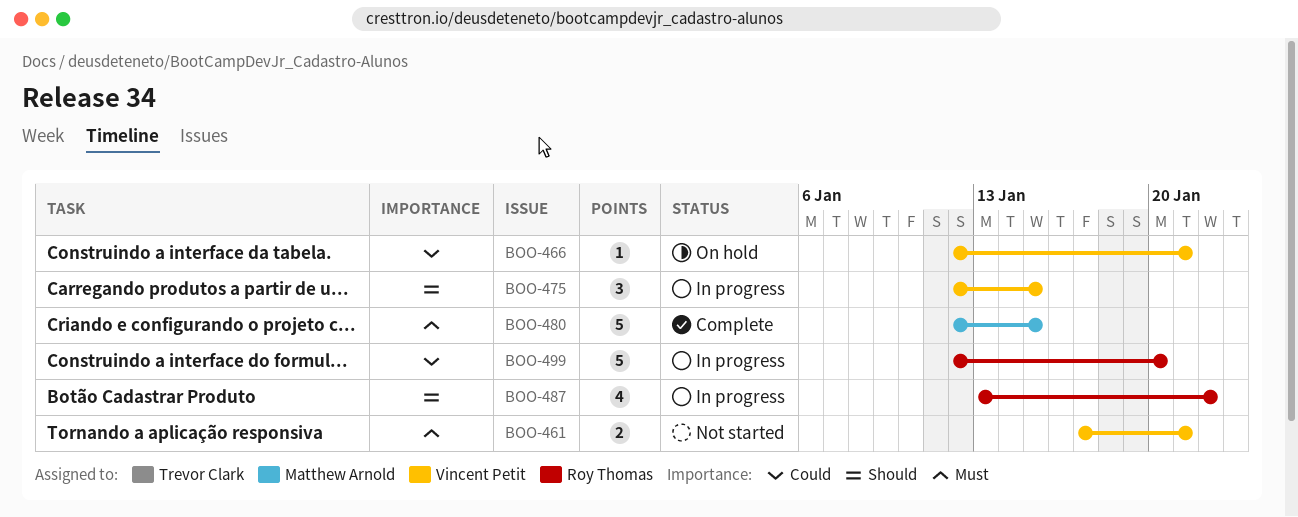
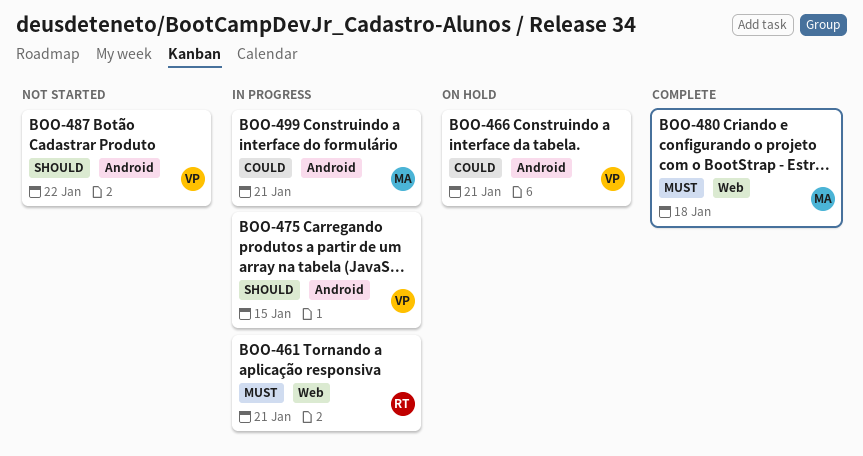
BOO-461, status: Not started -> In progress
BOO-461, owner: Vincent Petit -> Roy Thomas
BOO-480, due: Jan 15 -> Jan 18
BOO-487, status: In progress -> Not started
BOO-487, owner: Roy Thomas -> Vincent Petit
BOO-499, owner: Roy Thomas -> Matthew Arnold
BOO-499, due: Jan 20 -> Jan 21

